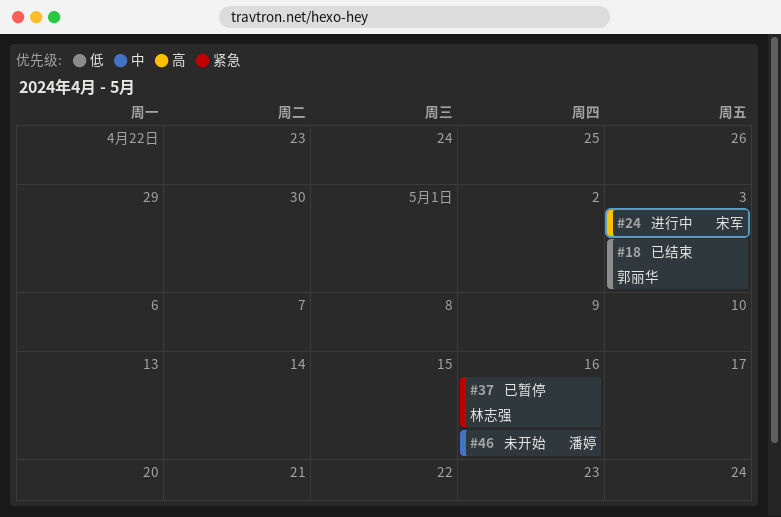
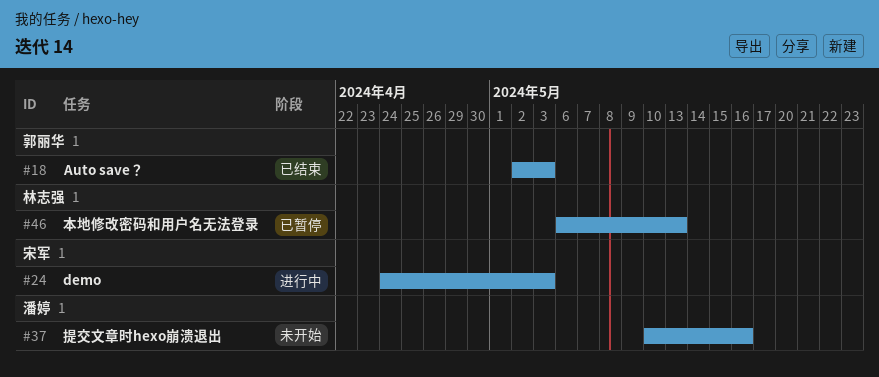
#37, status: 已暂停 -> 未开始
#37, owner: 林志强 -> 潘婷
#46, status: 未开始 -> 已暂停
#46, owner: 潘婷 -> 林志强
#46, due: May 16 -> May 13

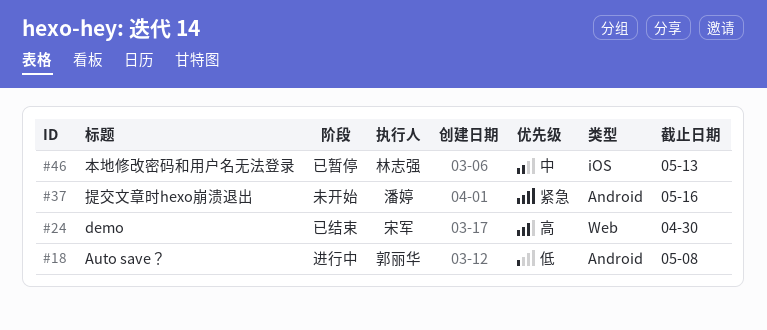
#18, status: 已结束 -> 进行中
#18, due: May 3 -> May 8
#24, status: 进行中 -> 已结束
#24, due: May 3 -> Apr 30

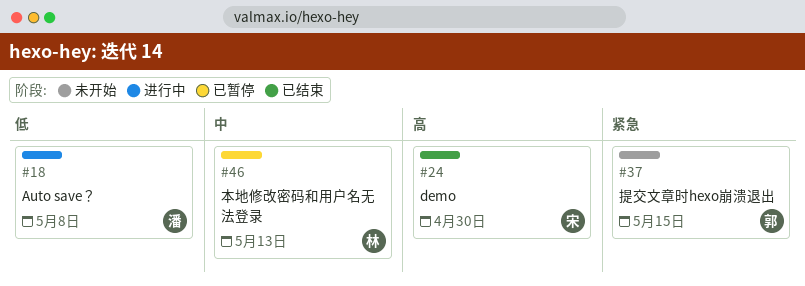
#18, owner: 郭丽华 -> 潘婷
#37, owner: 潘婷 -> 郭丽华
#37, due: May 16 -> May 15

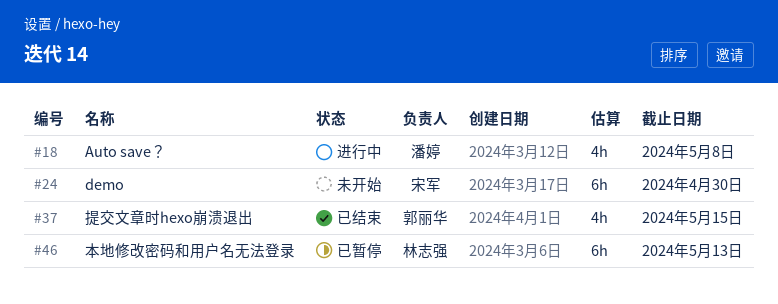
#24, status: 已结束 -> 未开始
#37, status: 未开始 -> 已结束

